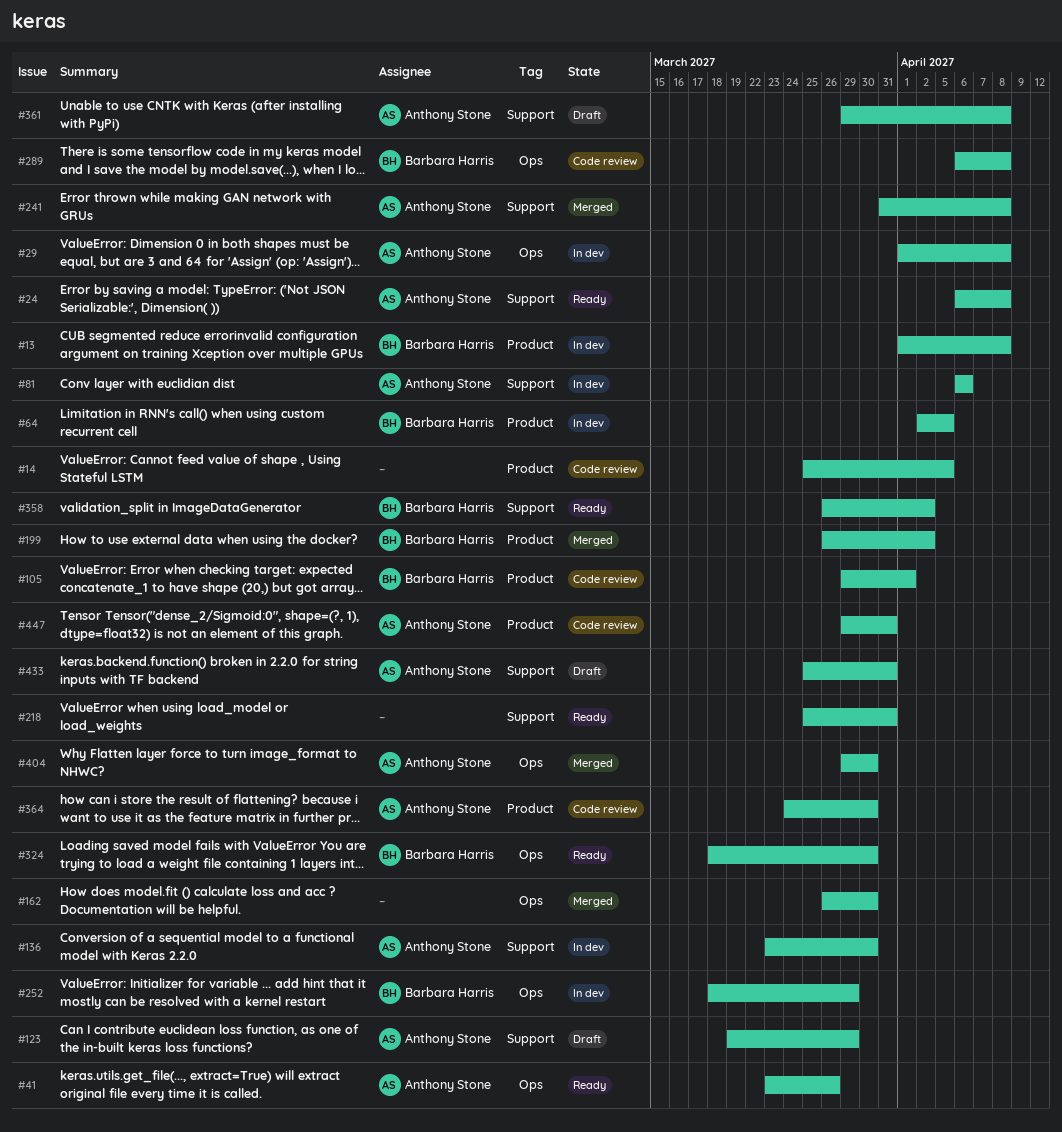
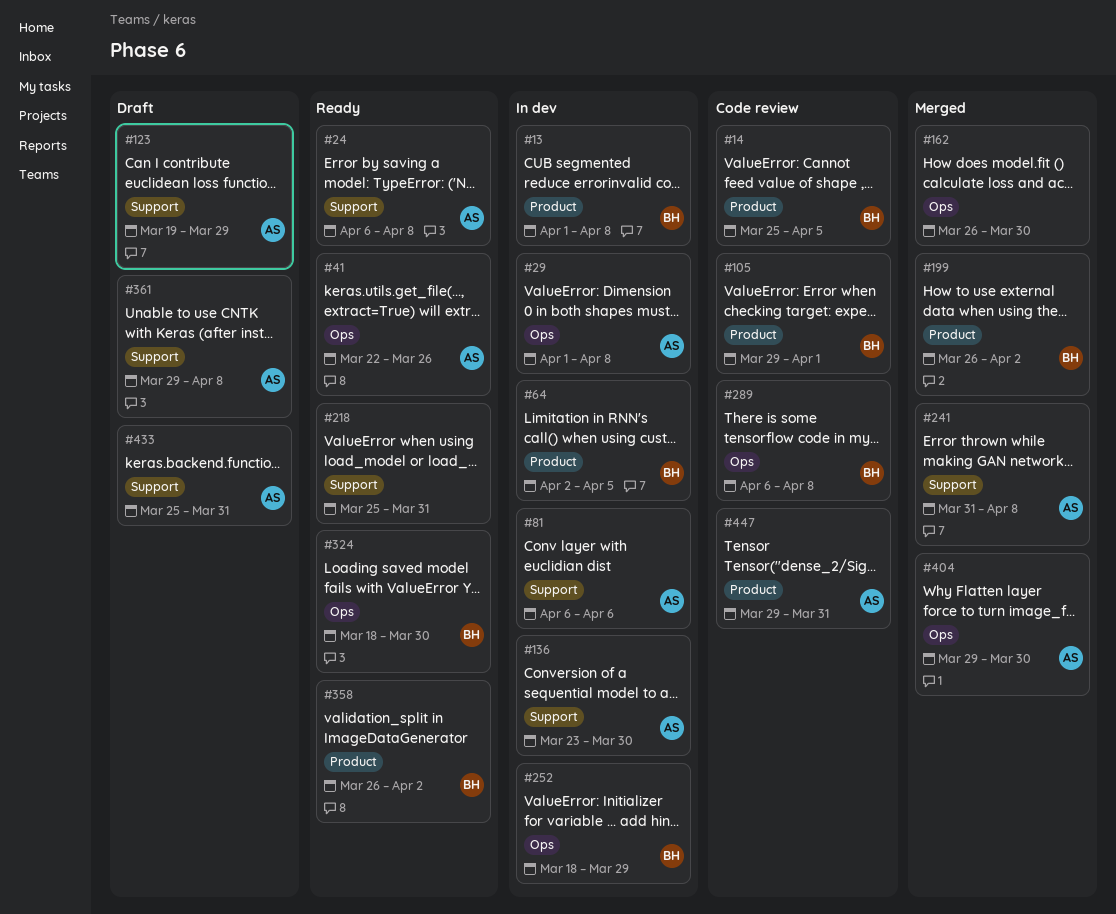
#14, owner: none -> Barbara Harris
#41, start: Mar 23 -> Mar 22
#358, label: Support -> Product
#364: present -> none

